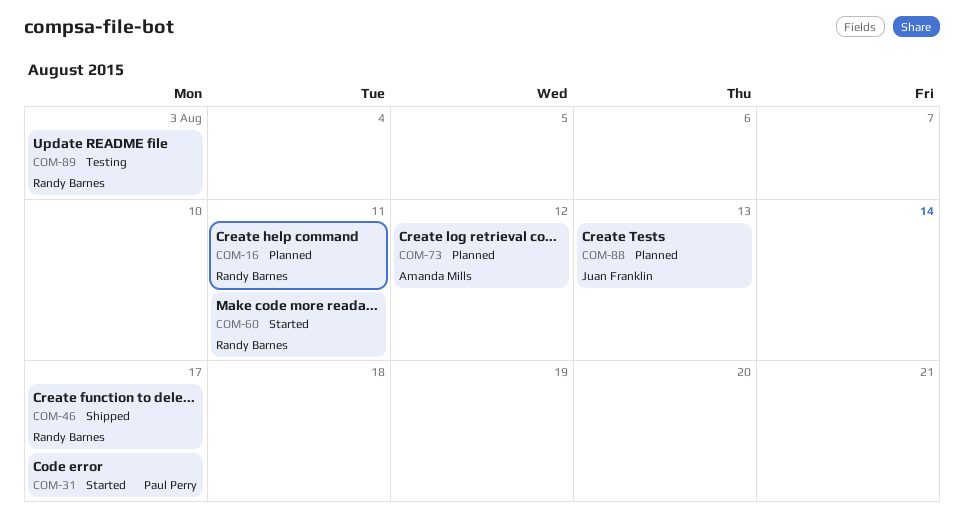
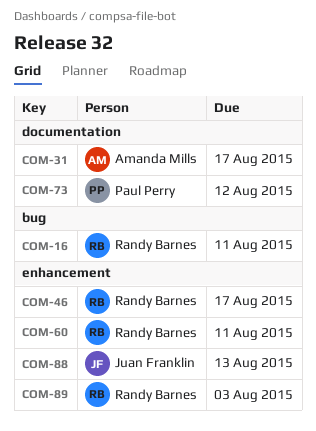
COM-31, owner: Paul Perry -> Amanda Mills
COM-73, owner: Amanda Mills -> Paul Perry

